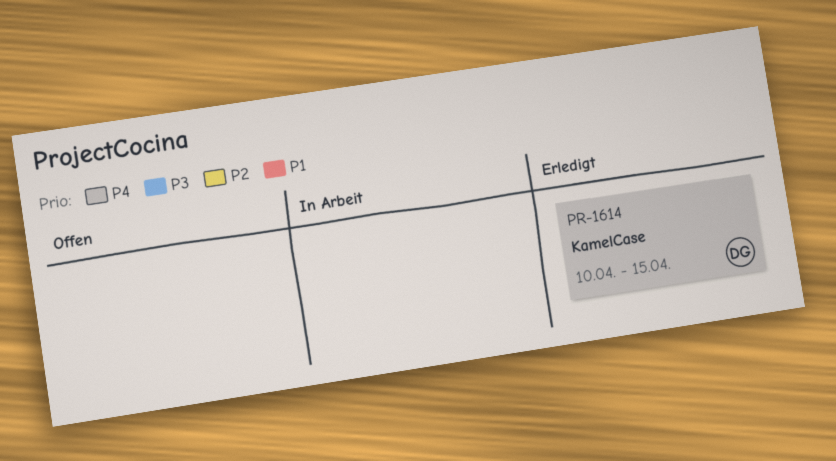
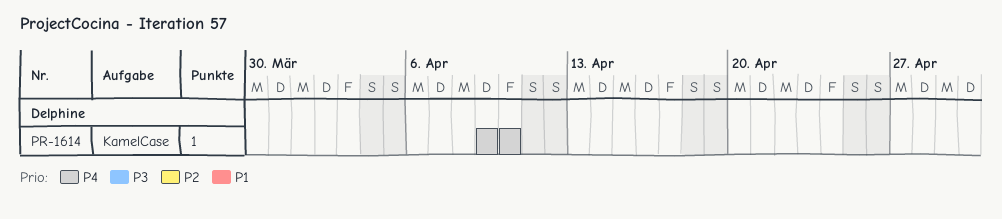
PR-1614, start: Apr 10 -> Apr 9
PR-1614, due: Apr 15 -> Apr 10

